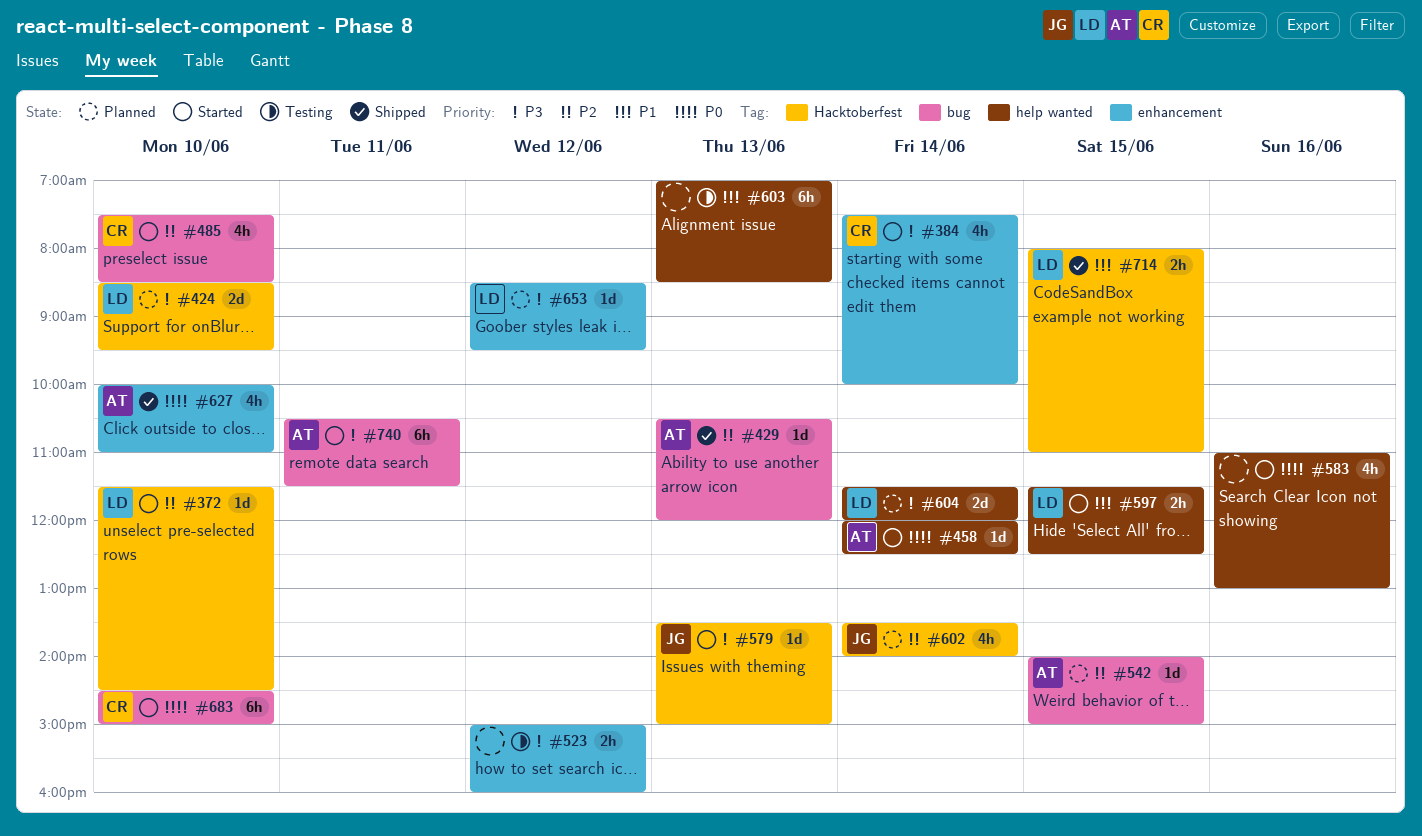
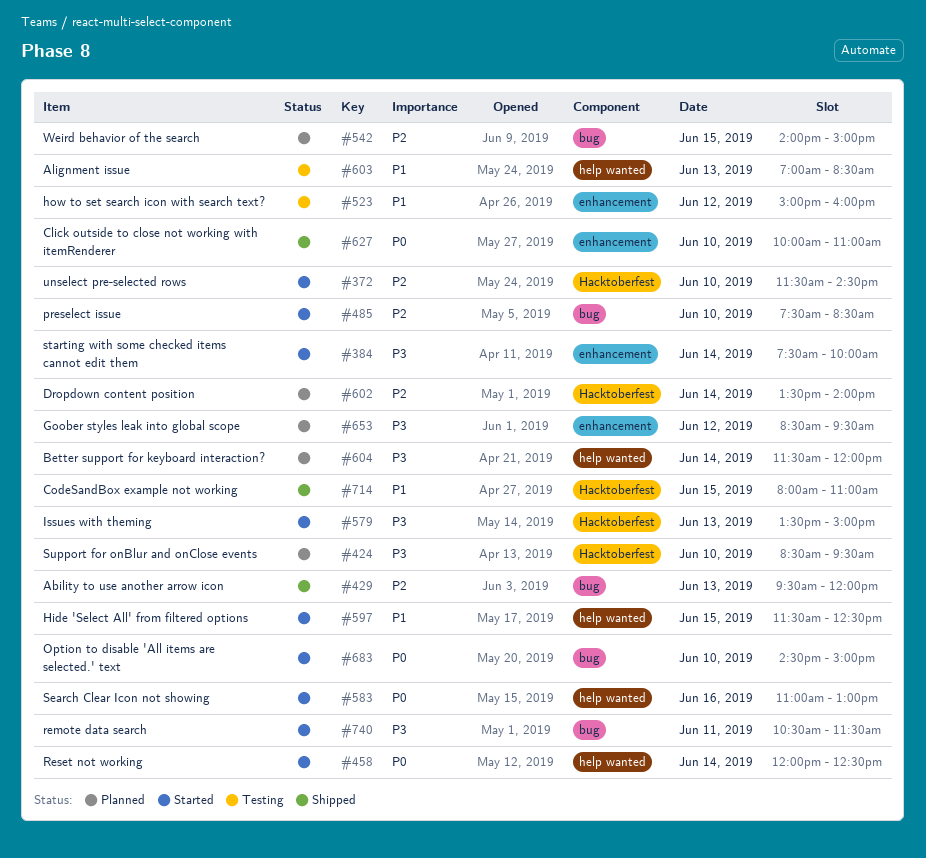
#429, begins: 10:30 -> 09:30
#523, priority: P3 -> P1

